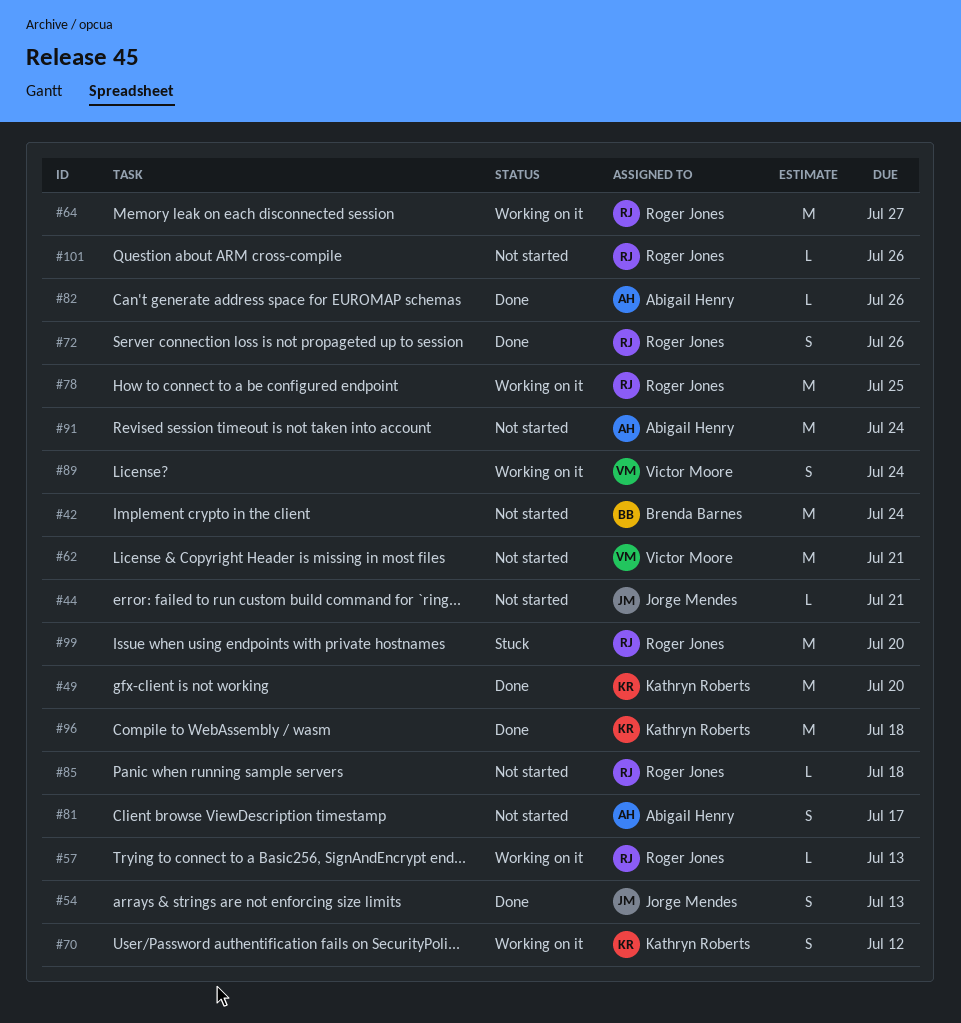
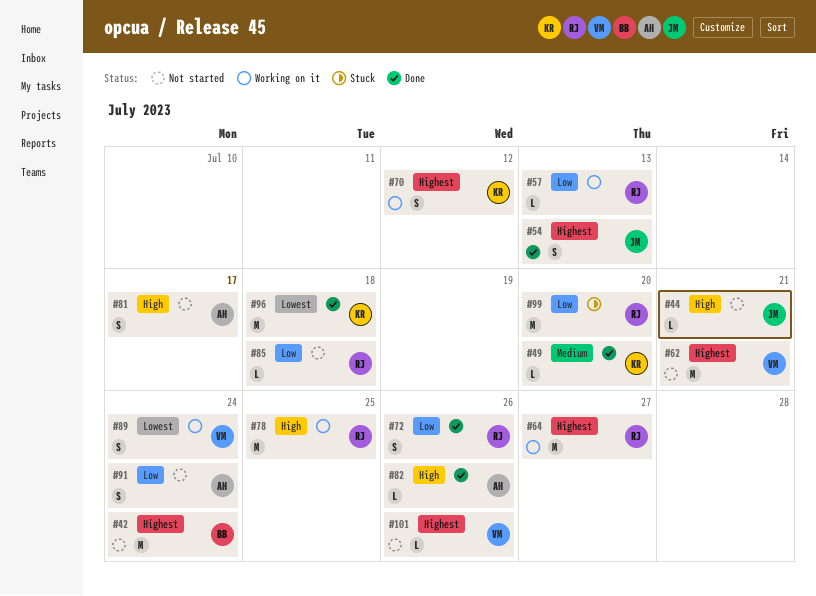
#49, estimate: M -> L
#91, estimate: M -> S
#101, owner: Roger Jones -> Victor Moore

